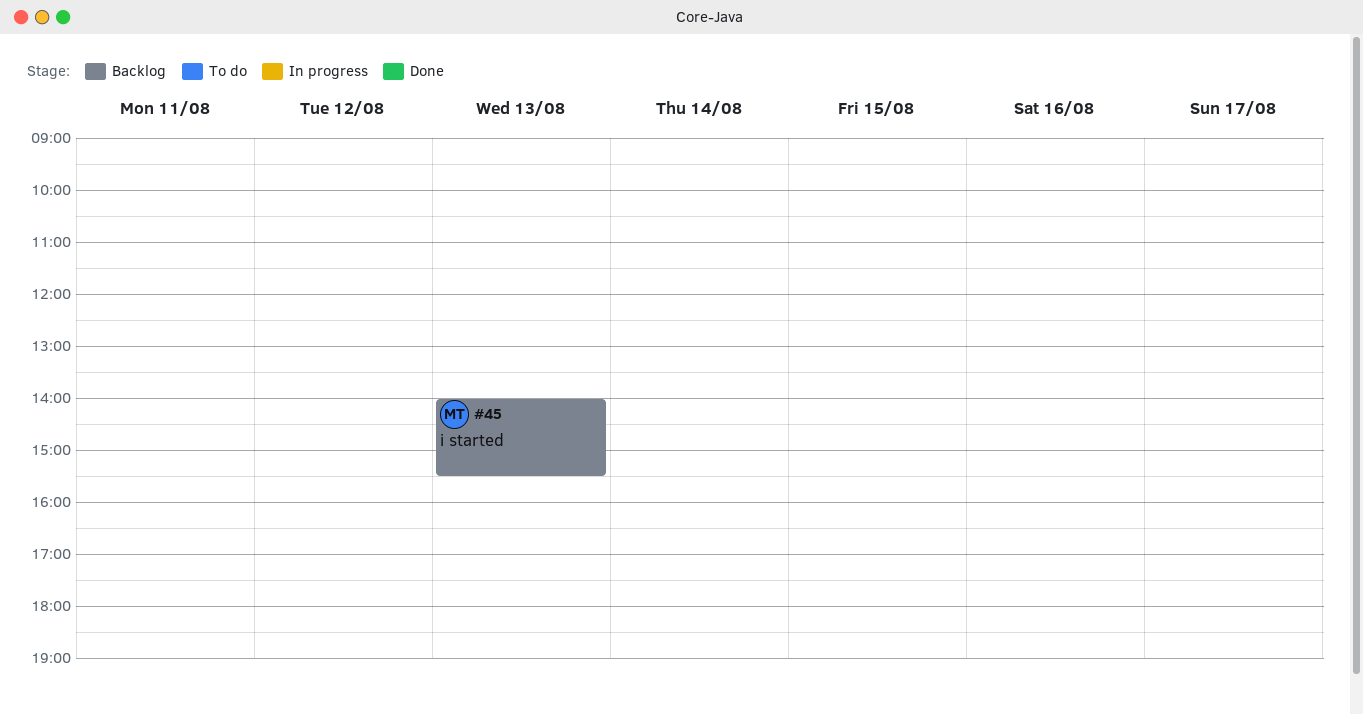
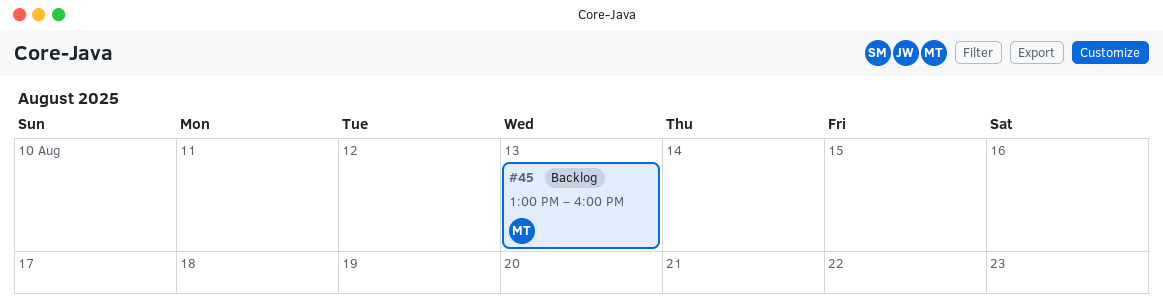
#45, begins: 14:00 -> 13:00
#45, ends: 15:30 -> 16:00

